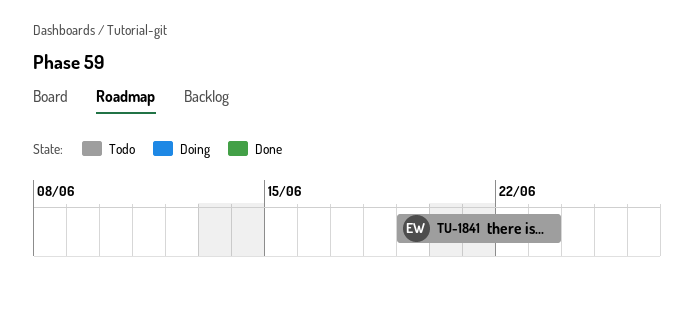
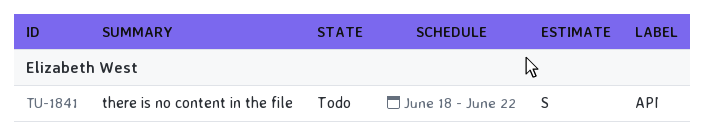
TU-1841, start: Jun 19 -> Jun 18
TU-1841, due: Jun 23 -> Jun 22

